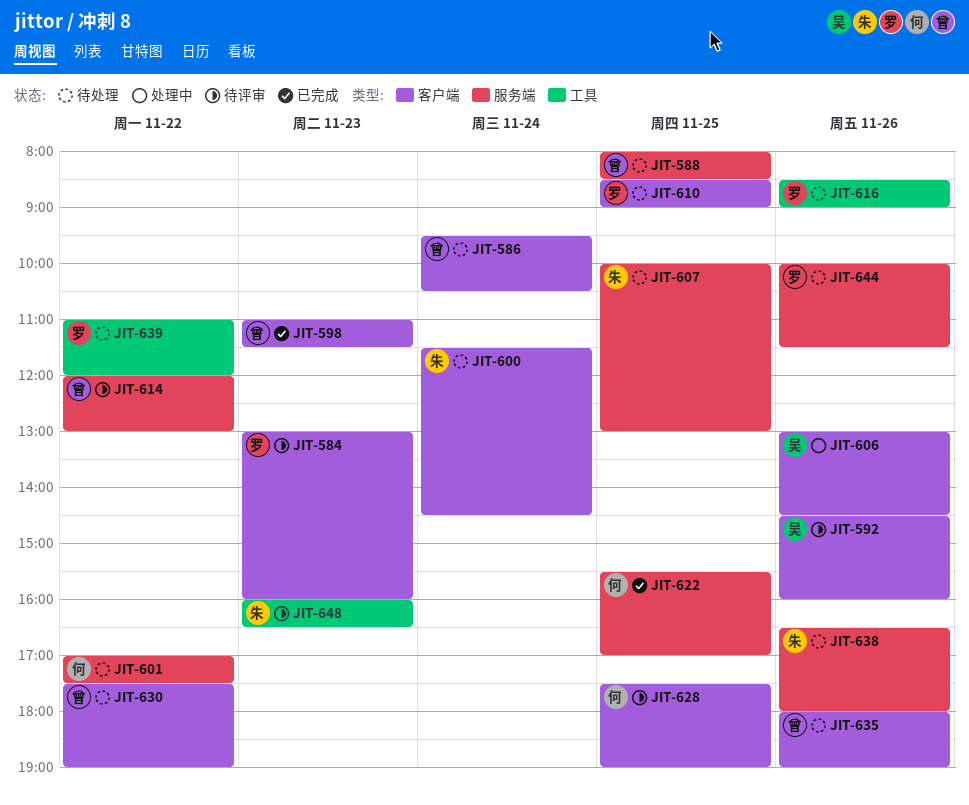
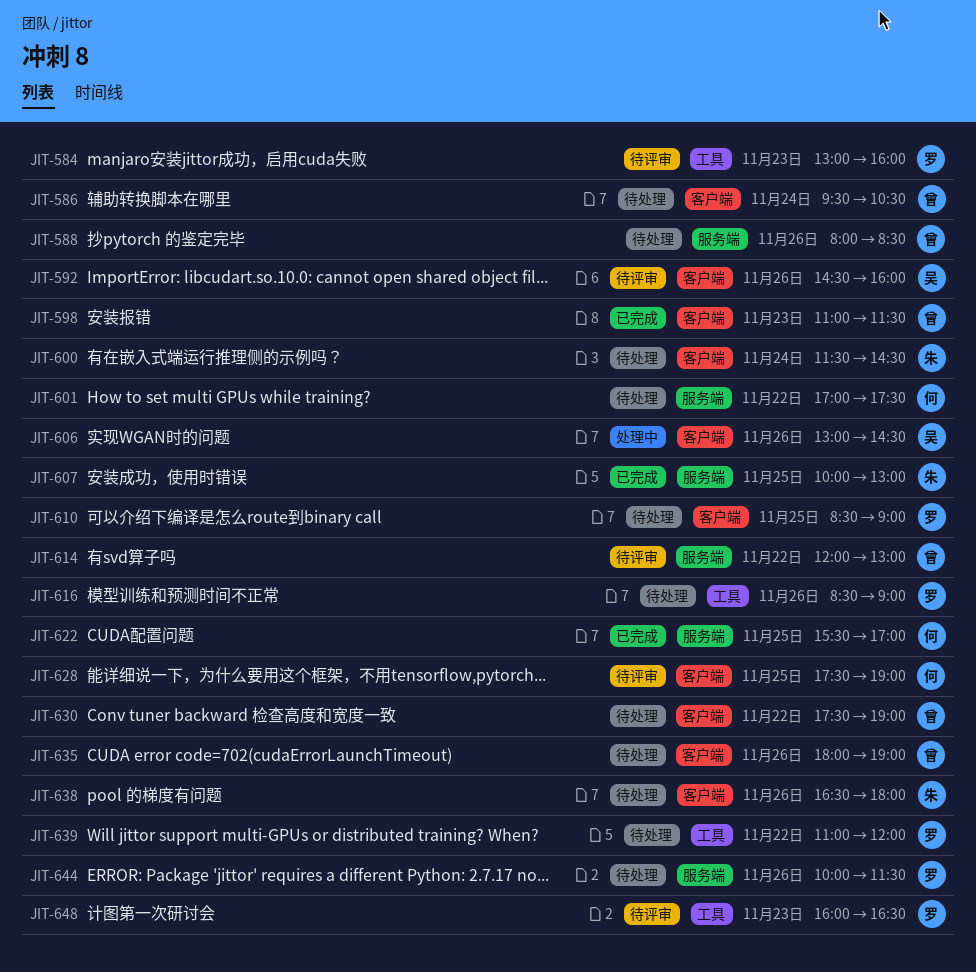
JIT-584, label: 客户端 -> 工具
JIT-588, day: Nov 25 -> Nov 26
JIT-607, status: 待处理 -> 已完成
JIT-638, label: 服务端 -> 客户端
JIT-648, owner: 朱 -> 罗

